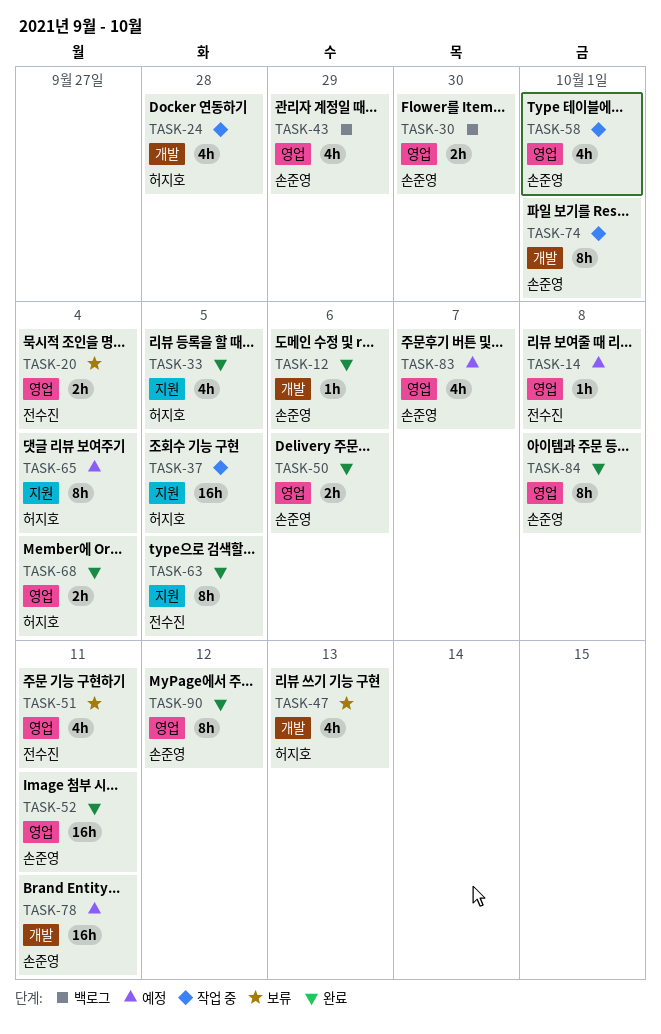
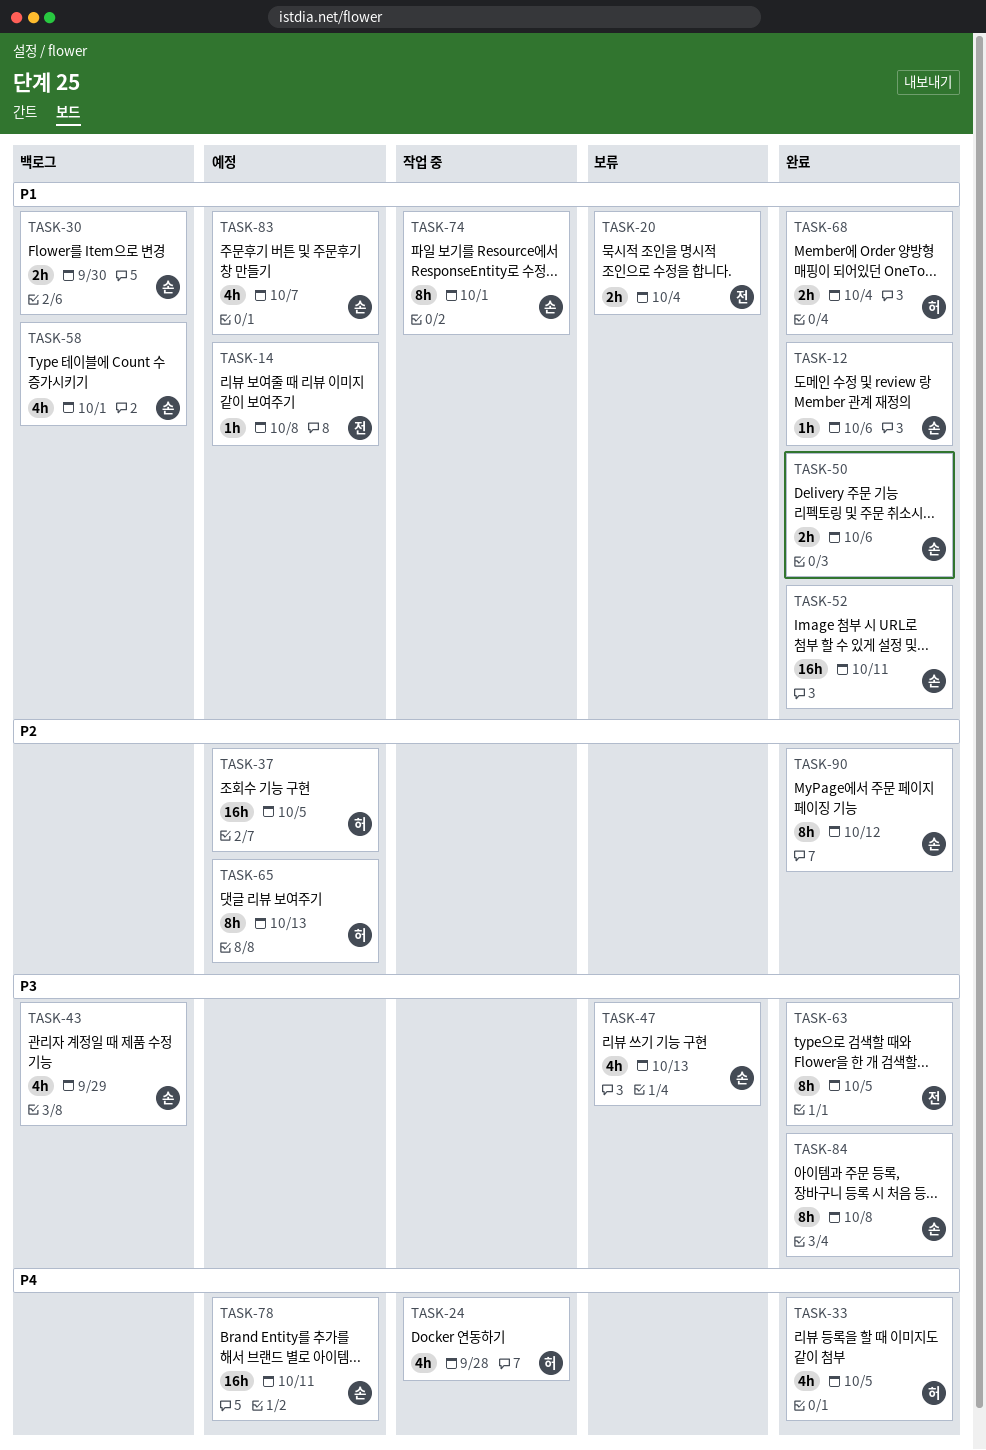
TASK-37, status: 작업 중 -> 예정
TASK-47, owner: 허지호 -> 손준영
TASK-51: present -> none
TASK-58, status: 작업 중 -> 백로그
TASK-65, due: Oct 4 -> Oct 13

